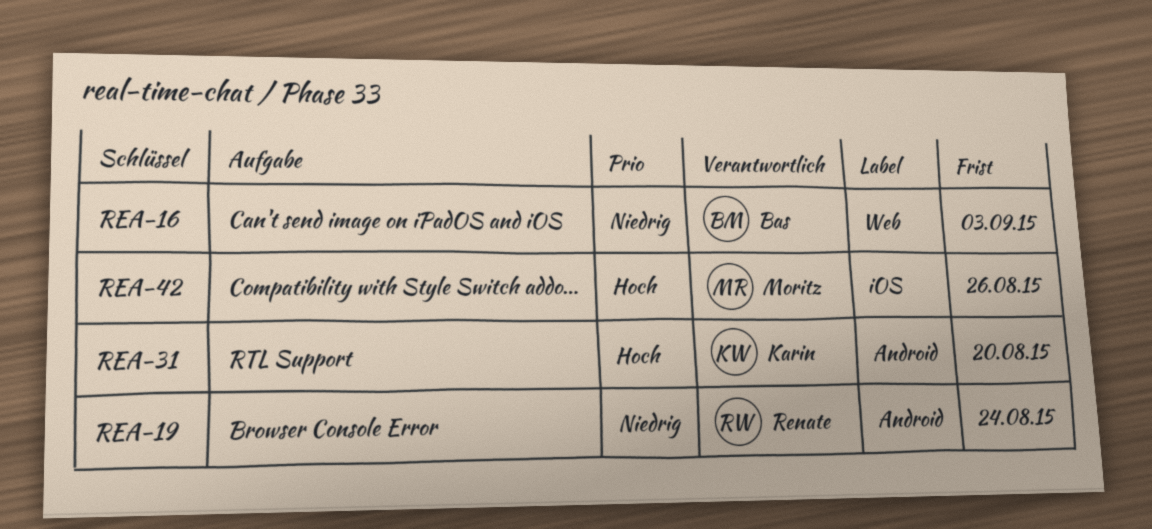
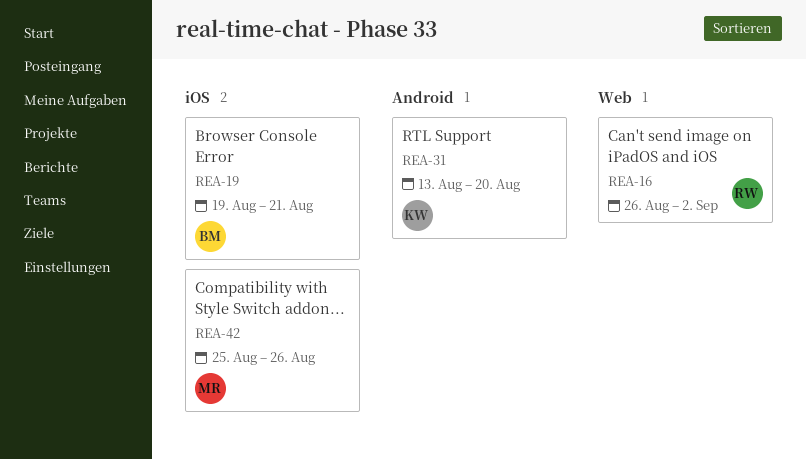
REA-16, owner: Bas -> Renate
REA-16, due: Sep 3 -> Sep 2
REA-19, owner: Renate -> Bas
REA-19, label: Android -> iOS
REA-19, due: Aug 24 -> Aug 21

